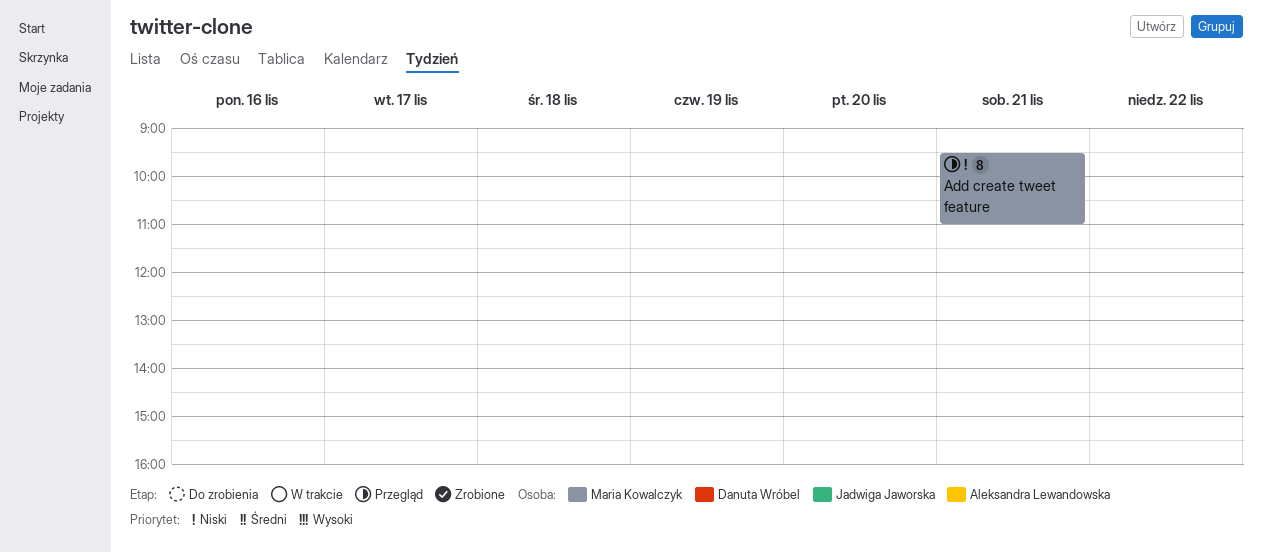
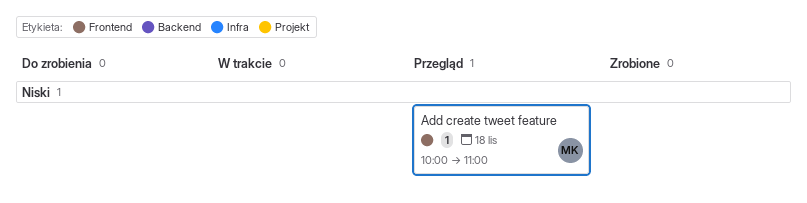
Add create tweet feature, estimate: 8 -> 1
Add create tweet feature, day: Nov 21 -> Nov 18
Add create tweet feature, begins: 09:30 -> 10:00

